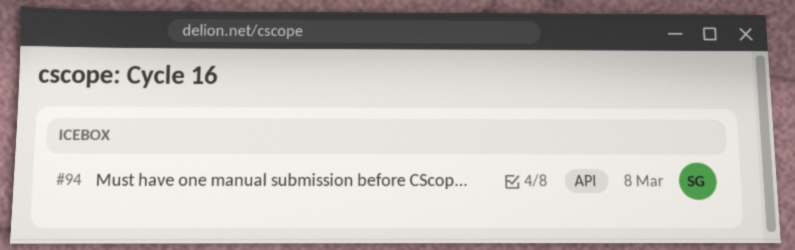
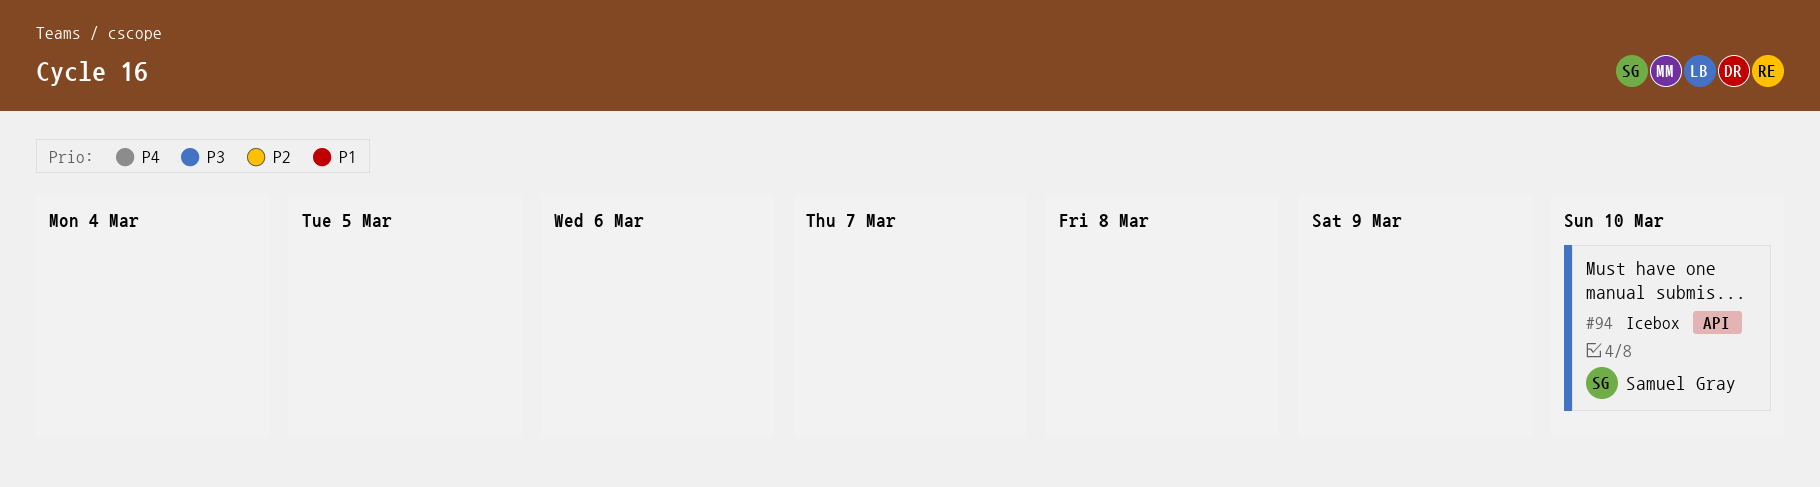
#94, due: Mar 8 -> Mar 10

